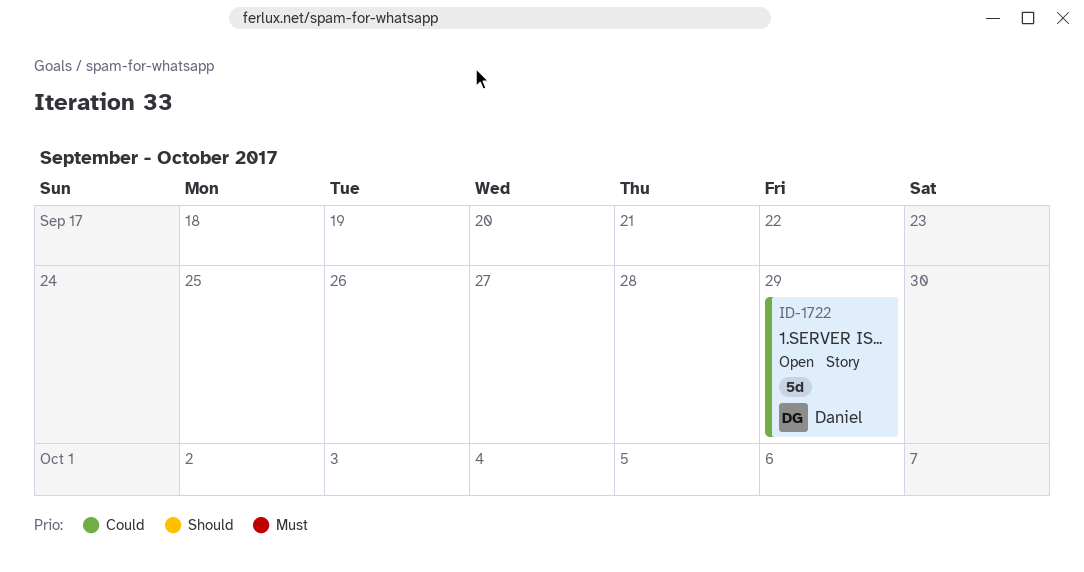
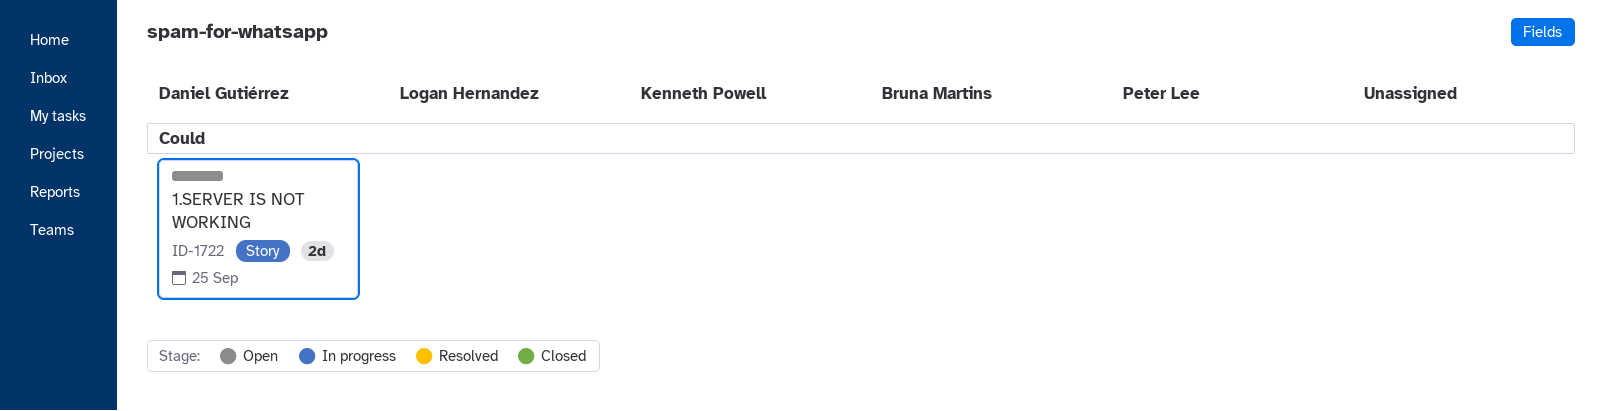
ID-1722, estimate: 5d -> 2d
ID-1722, due: Sep 29 -> Sep 25

